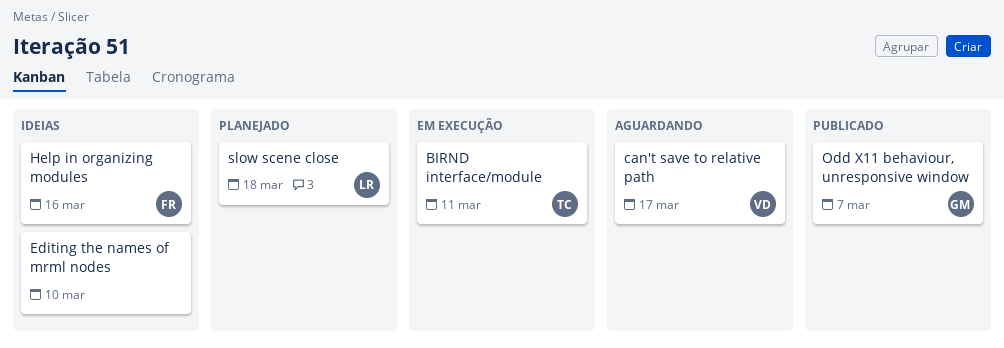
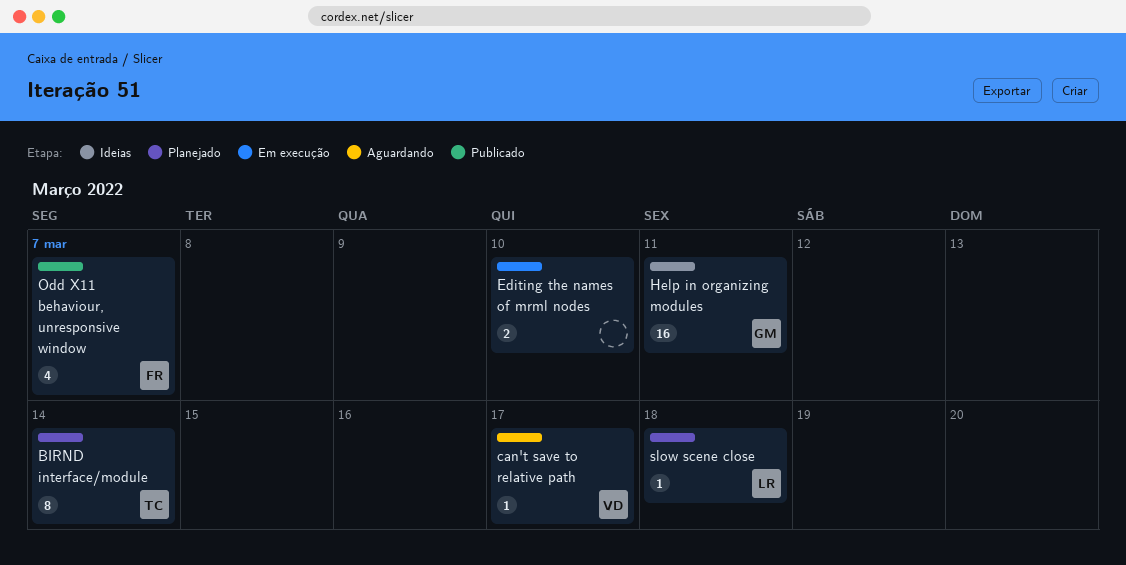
BIRND interface/module, status: Em execução -> Planejado
BIRND interface/module, due: Mar 11 -> Mar 14
Editing the names of mrml nodes, status: Ideias -> Em execução
Help in organizing modules, owner: FR -> GM
Help in organizing modules, due: Mar 16 -> Mar 11
Odd X11 behaviour, unresponsive window, owner: GM -> FR

